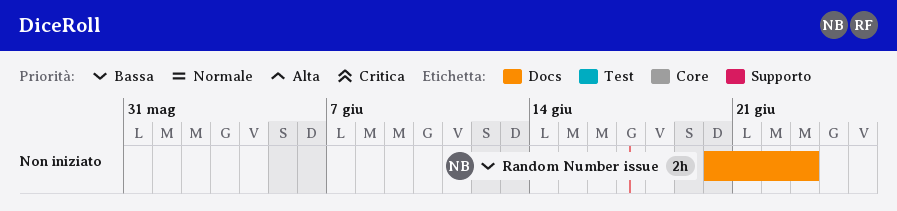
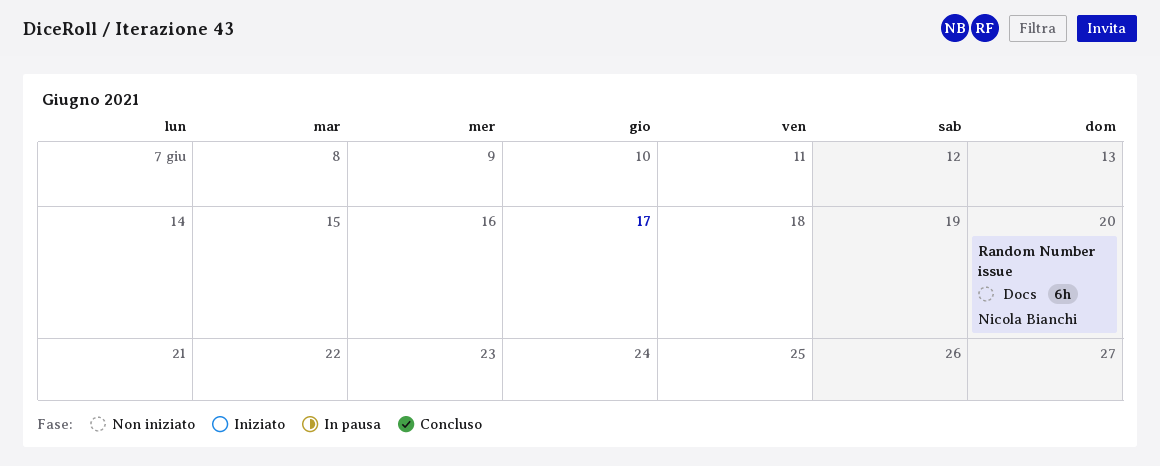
Random Number issue, estimate: 2h -> 6h
Random Number issue, due: Jun 23 -> Jun 20

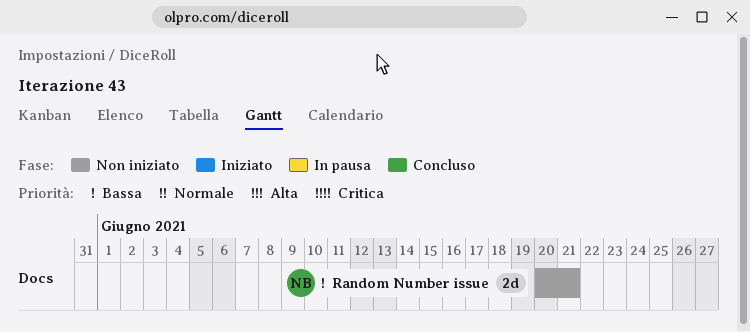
Random Number issue, estimate: 6h -> 2d
Random Number issue, due: Jun 20 -> Jun 21

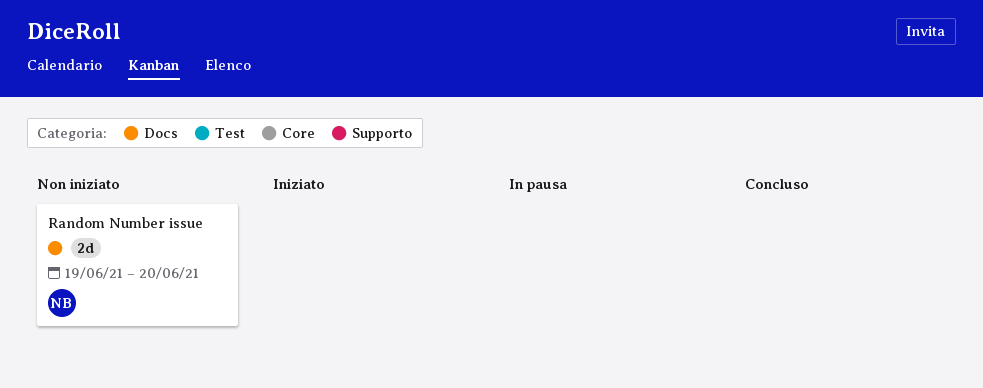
Random Number issue, start: Jun 20 -> Jun 19
Random Number issue, due: Jun 21 -> Jun 20

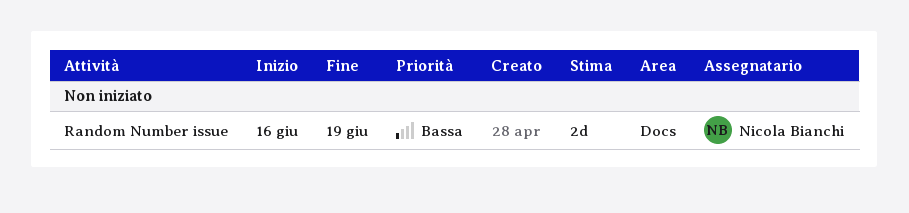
Random Number issue, start: Jun 19 -> Jun 16
Random Number issue, due: Jun 20 -> Jun 19

